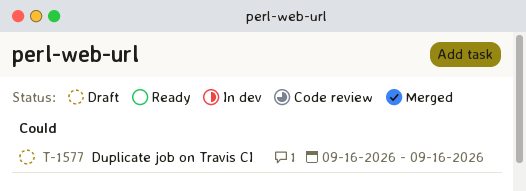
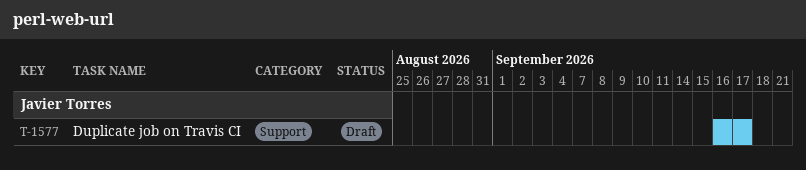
T-1577, due: Sep 16 -> Sep 17

